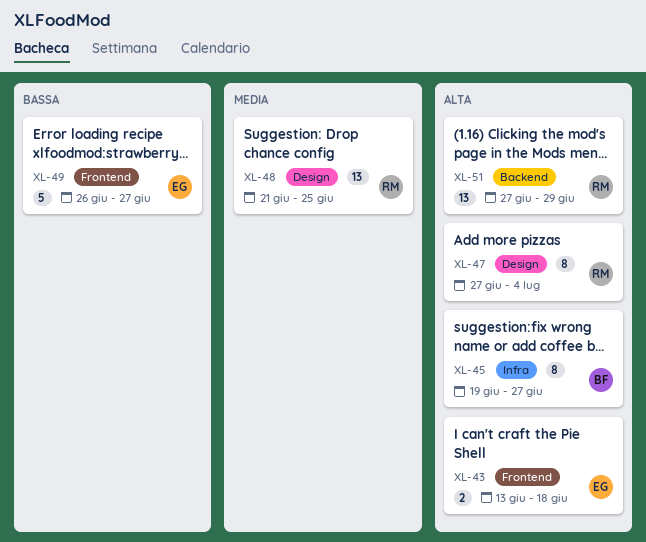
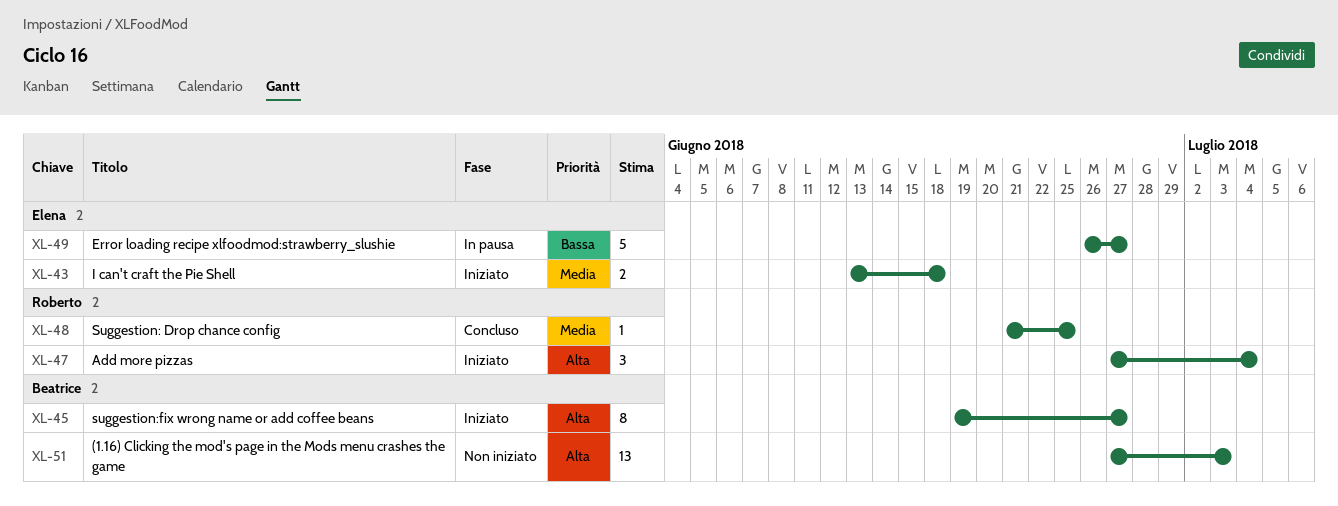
XL-43, priority: Alta -> Media
XL-47, estimate: 8 -> 3
XL-48, estimate: 13 -> 1
XL-51, owner: Roberto -> Beatrice
XL-51, due: Jun 29 -> Jul 3

